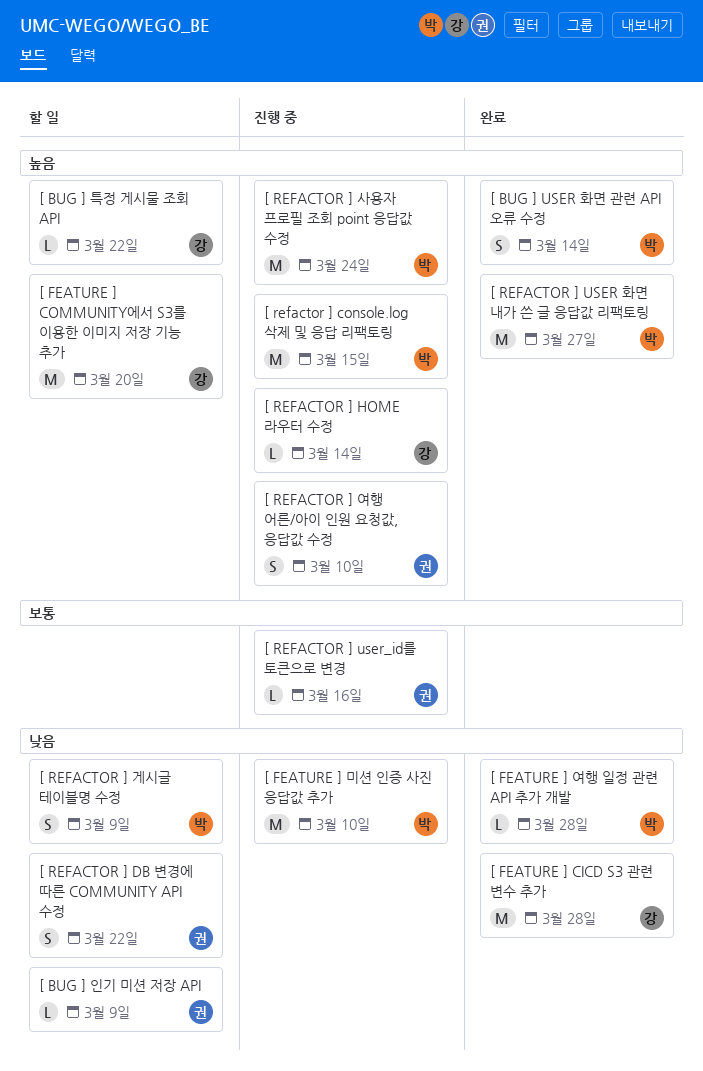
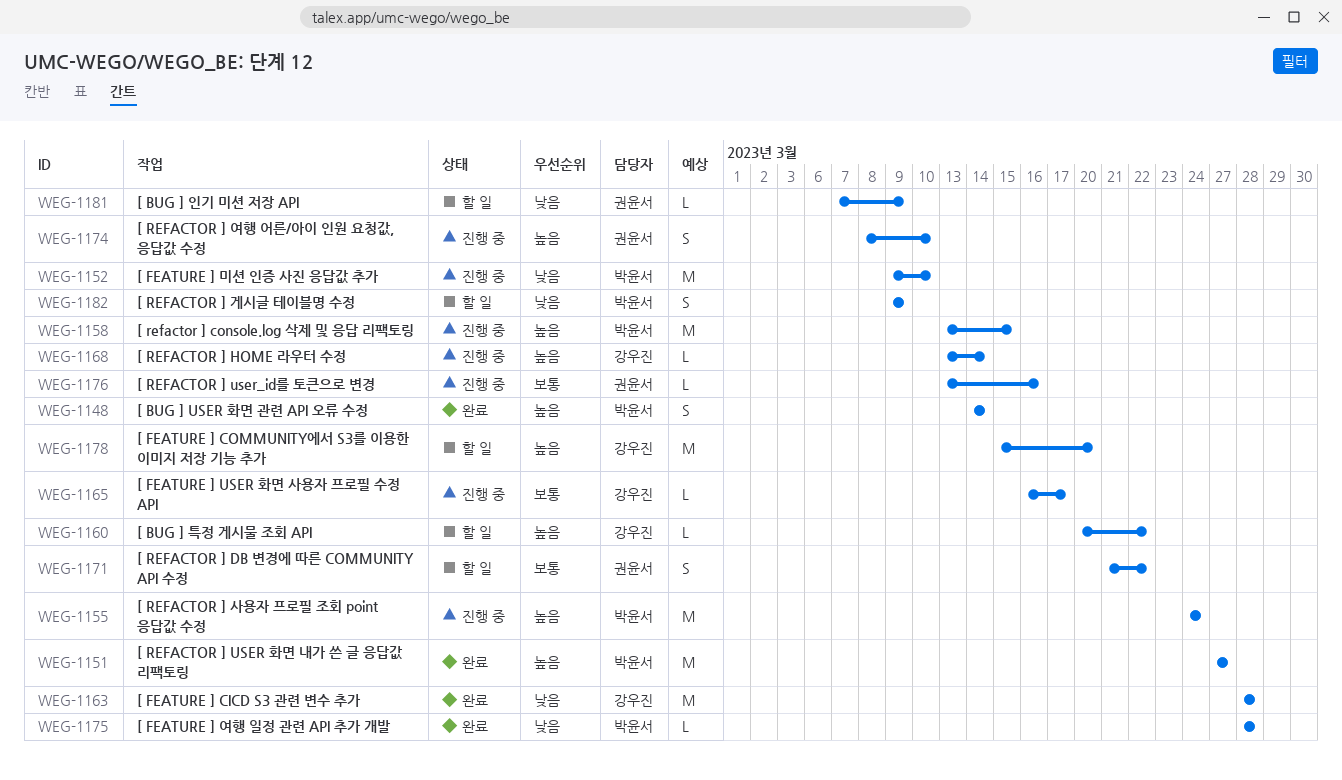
[ FEATURE ] USER 화면 사용자 프로필 수정 API: none -> present
[ REFACTOR ] DB 변경에 따른 COMMUNITY API 수정, priority: 낮음 -> 보통

